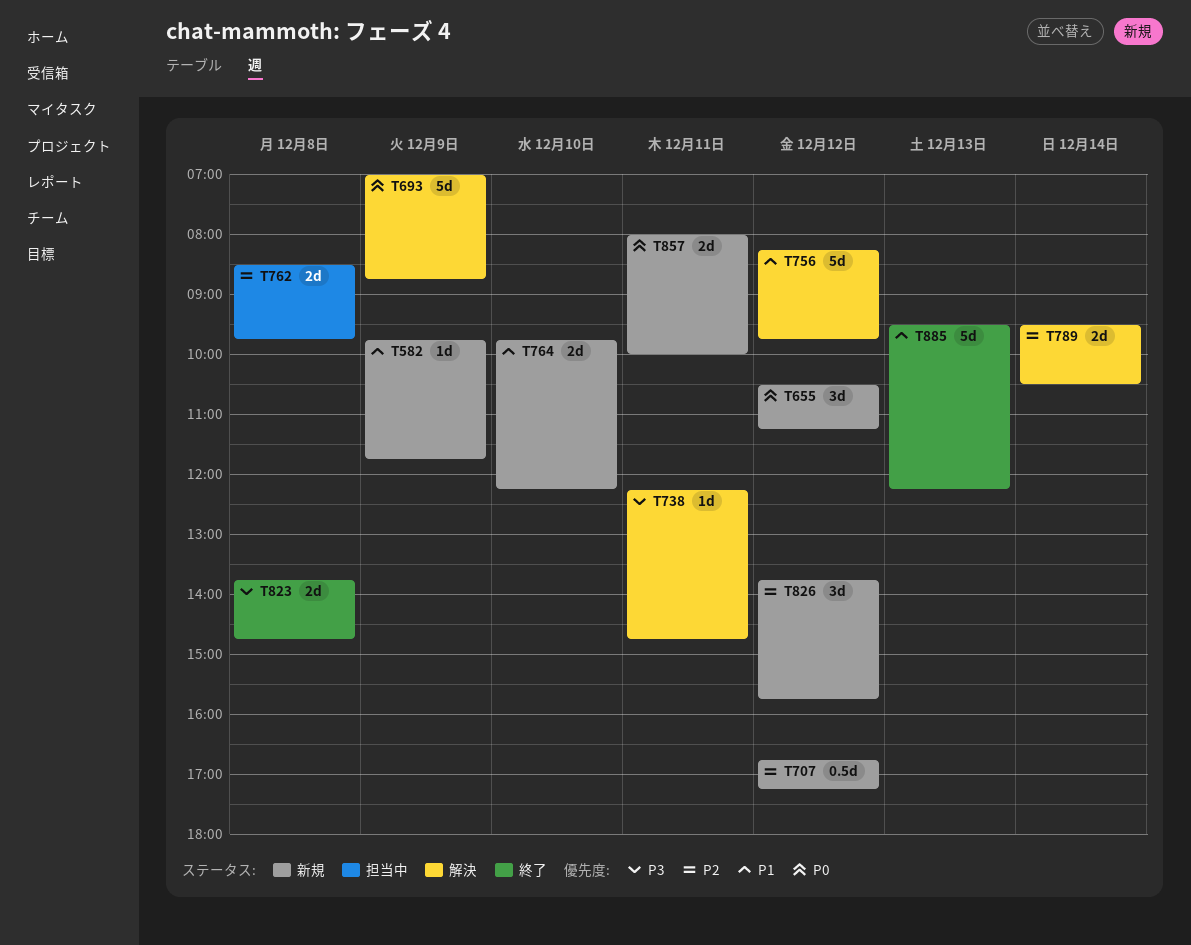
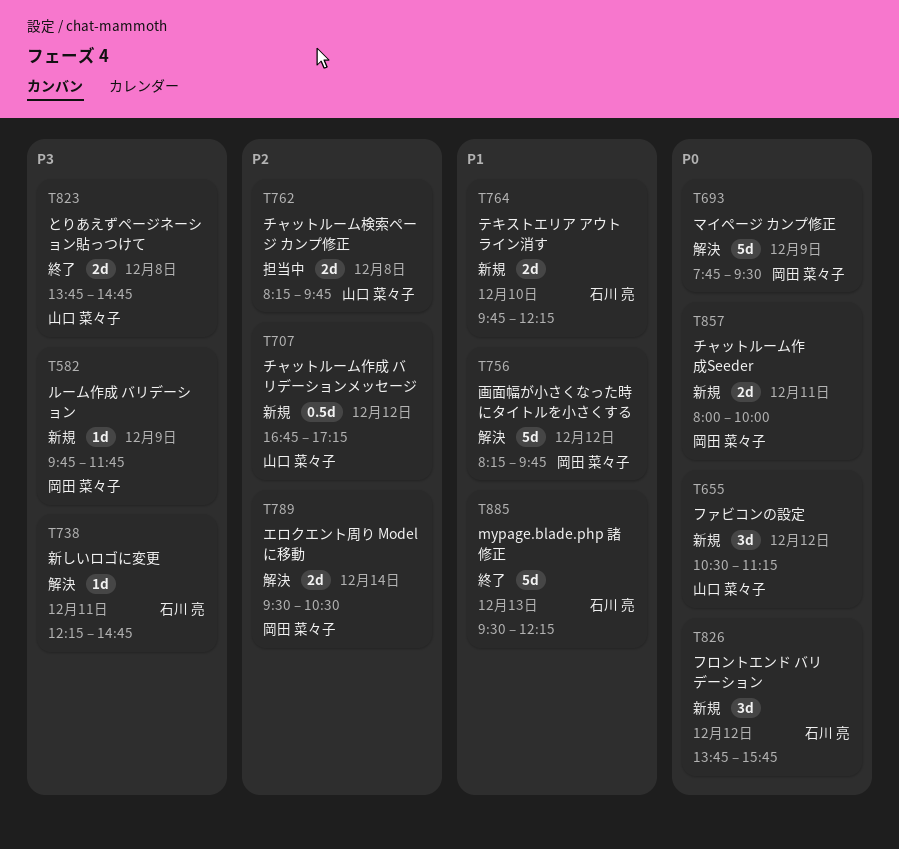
T582, priority: P1 -> P3
T693, begins: 07:00 -> 07:45
T693, ends: 08:45 -> 09:30
T762, begins: 08:30 -> 08:15
T826, priority: P2 -> P0

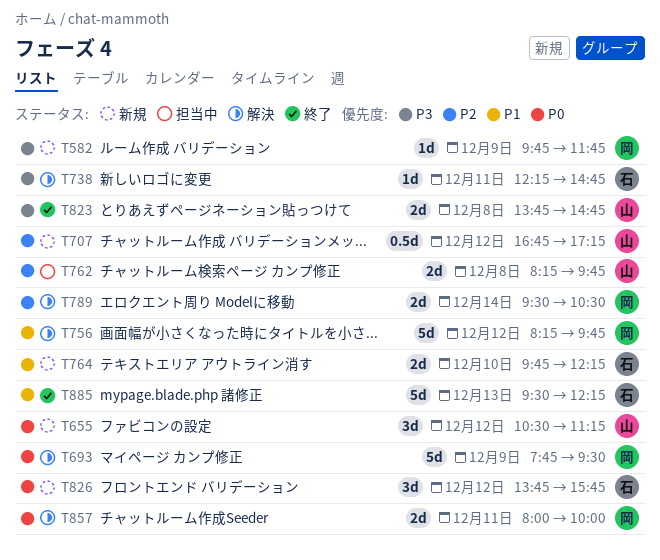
T857, status: 新規 -> 解決

